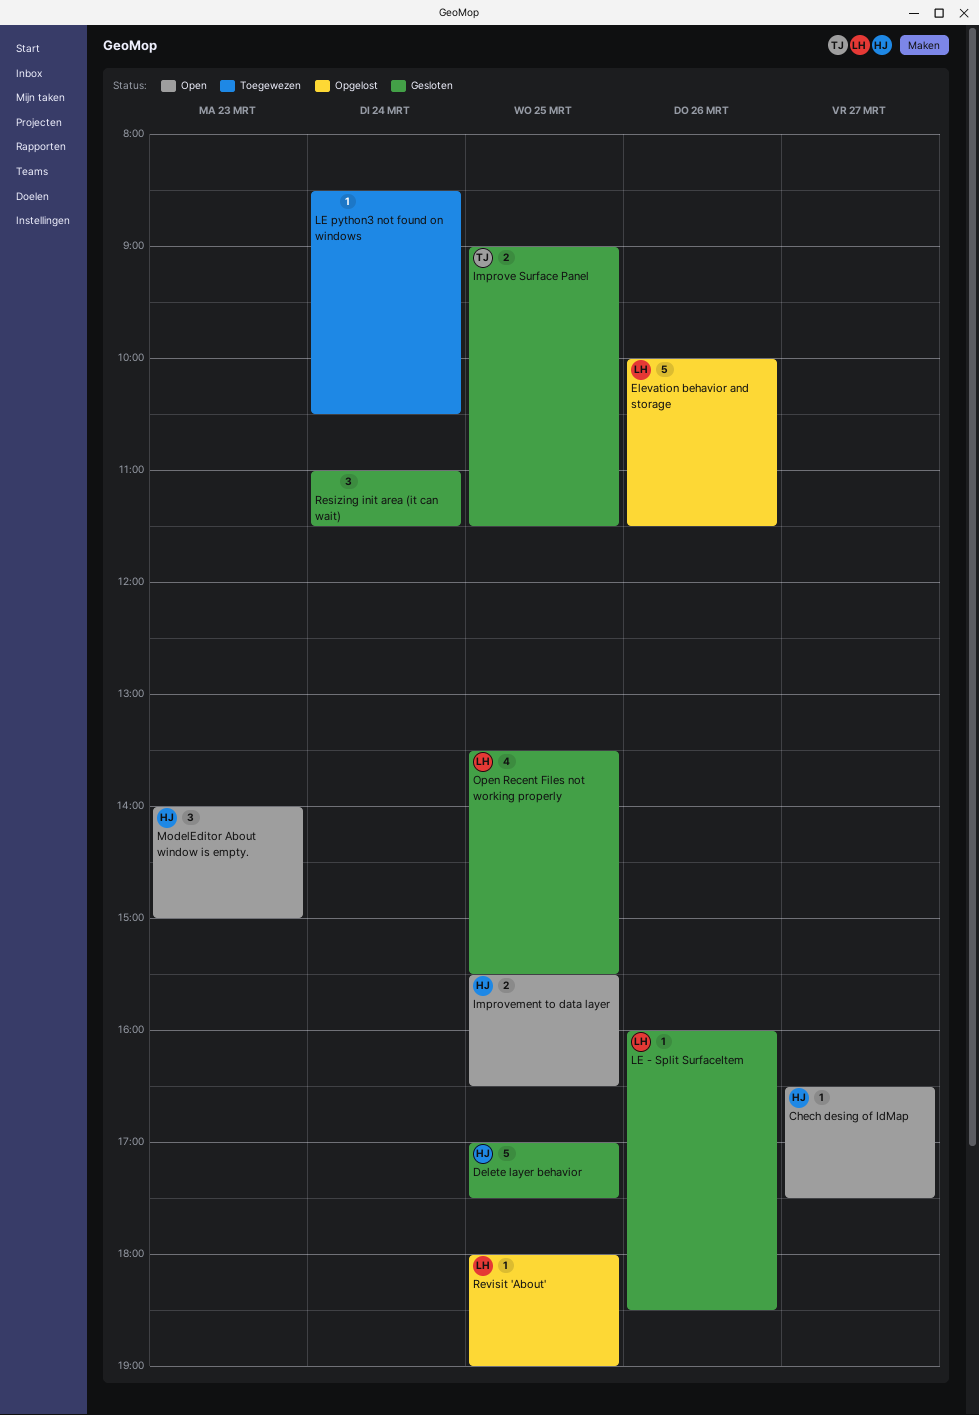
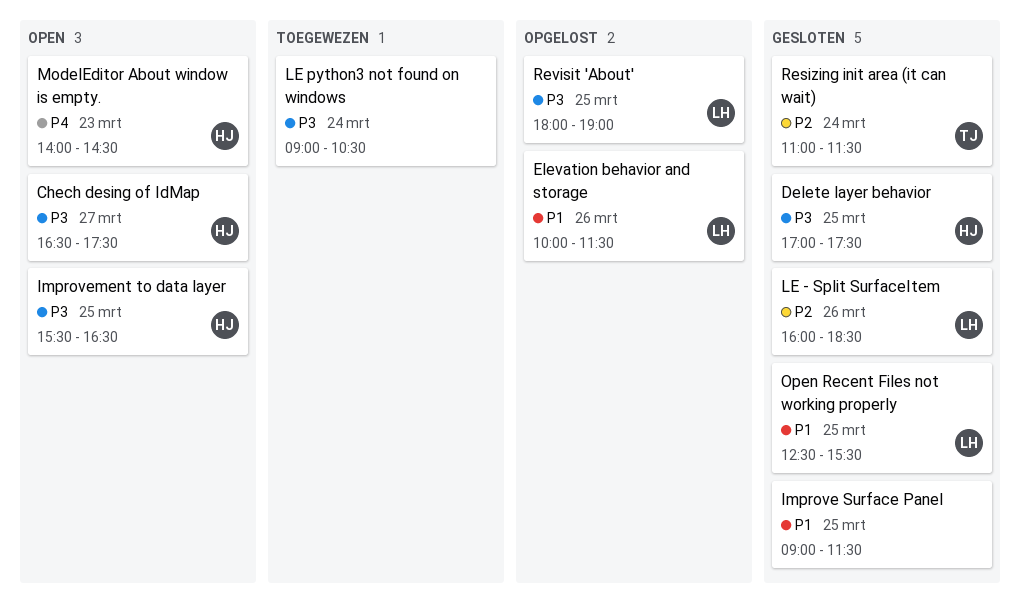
Improve Surface Panel, owner: TJ -> none
LE python3 not found on windows, begins: 08:30 -> 09:00
ModelEditor About window is empty., ends: 15:00 -> 14:30
Open Recent Files not working properly, begins: 13:30 -> 12:30
Resizing init area (it can wait), owner: none -> TJ

